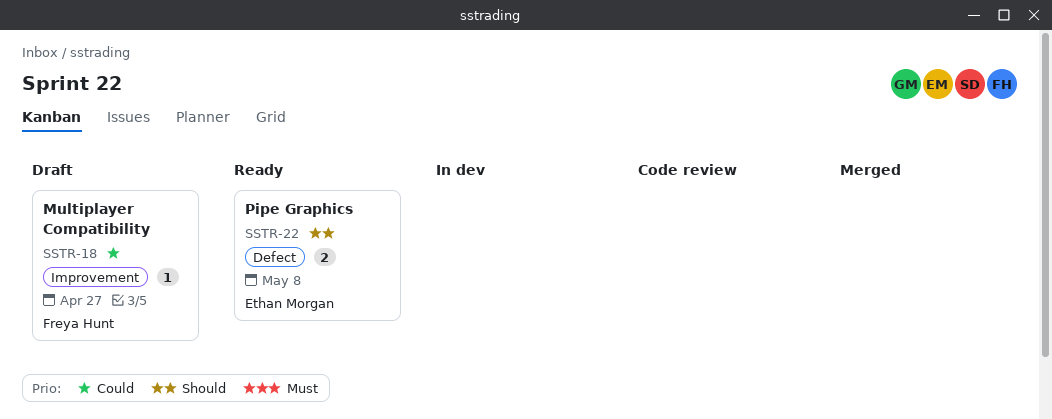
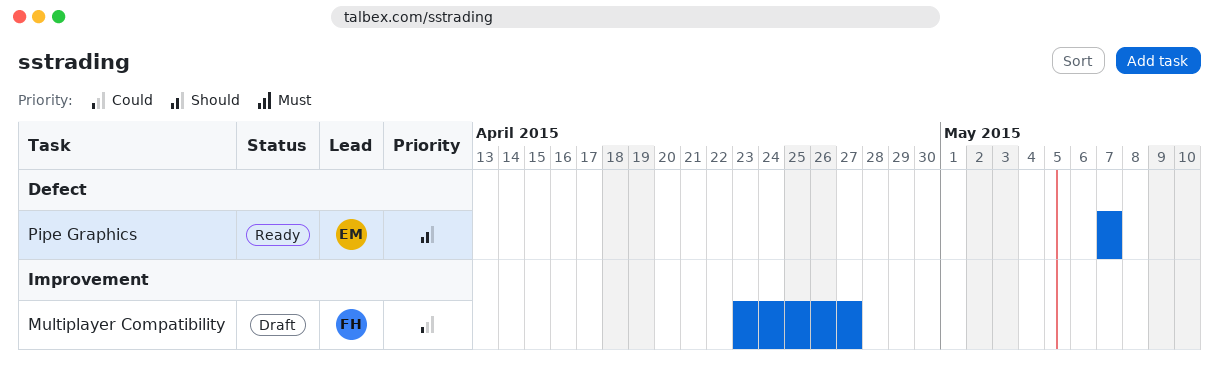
Pipe Graphics, due: May 8 -> May 7

